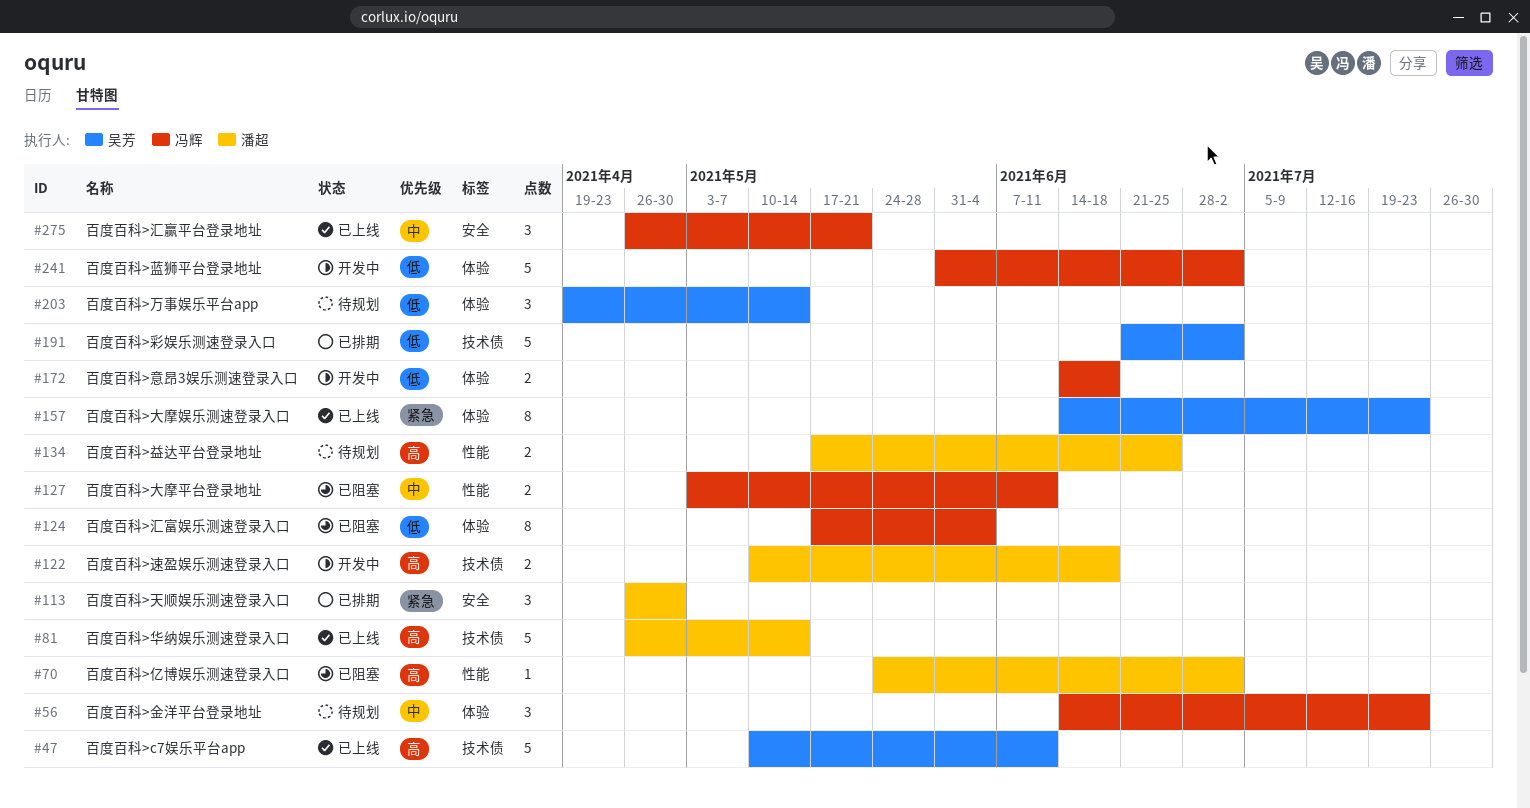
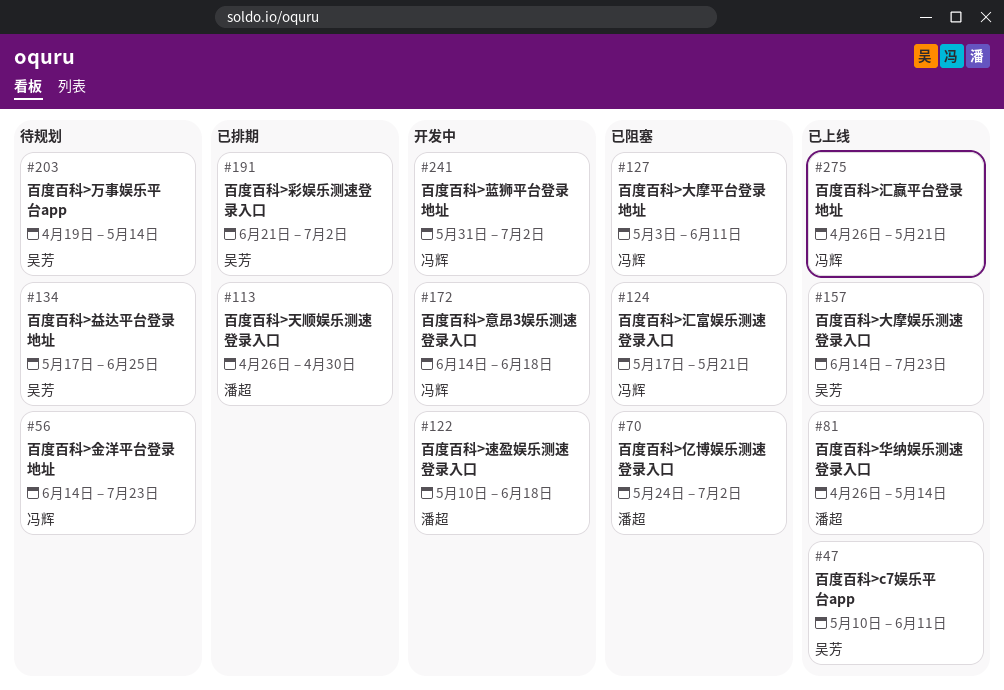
#124, due: Jun 4 -> May 21
#134, owner: 潘超 -> 吴芳

